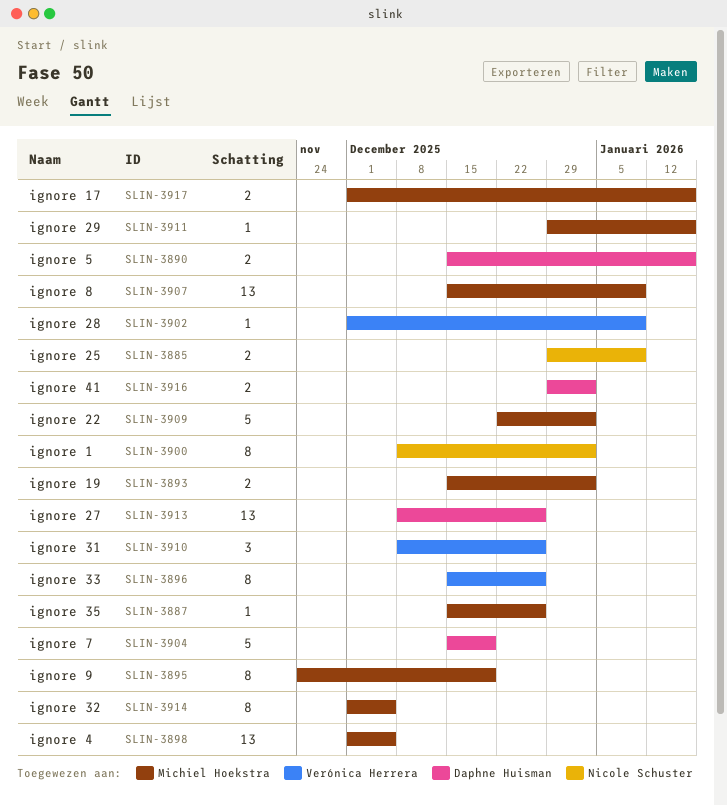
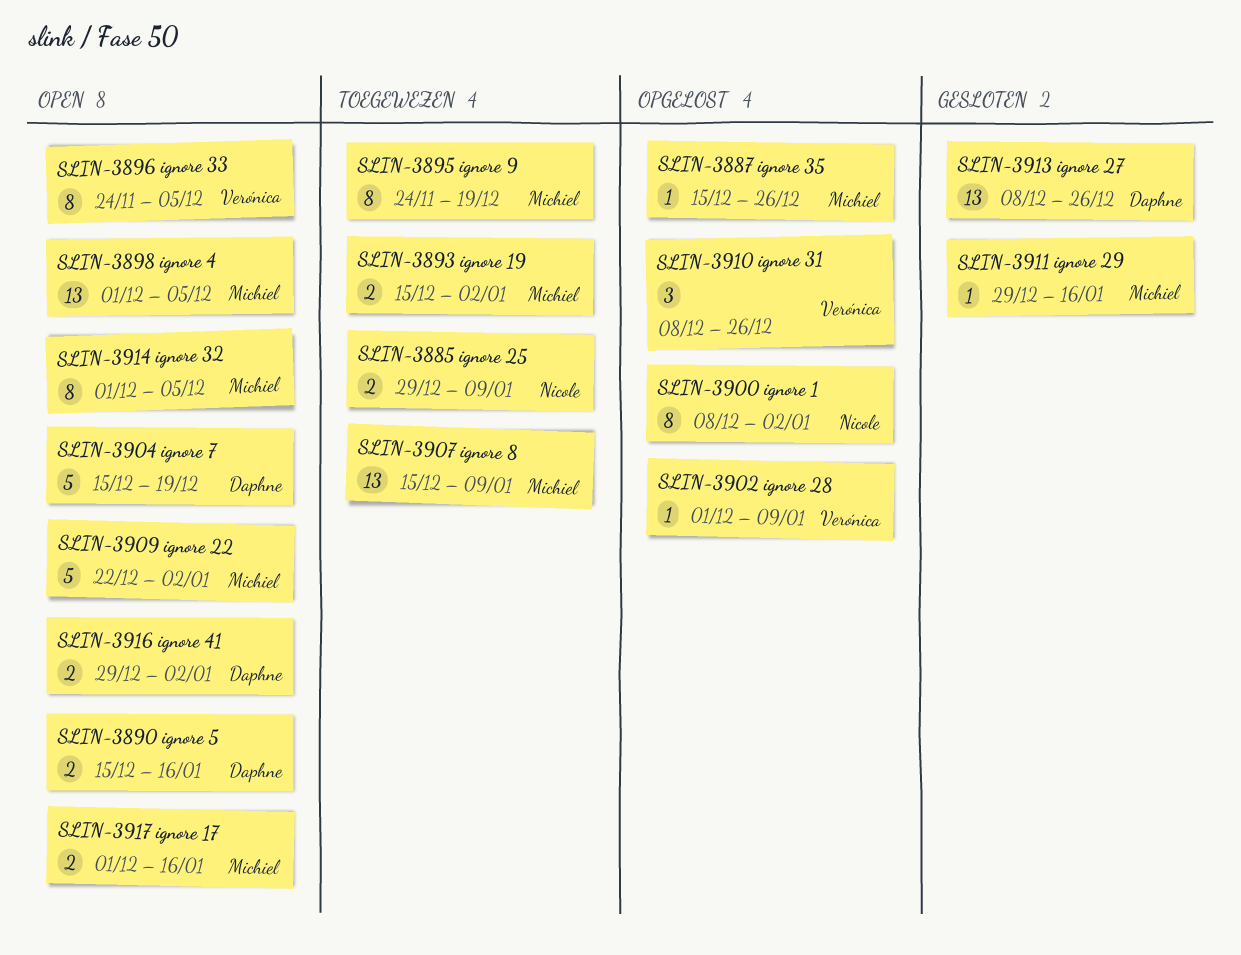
SLIN-3896, start: Dec 15 -> Nov 24
SLIN-3896, due: Dec 26 -> Dec 5

